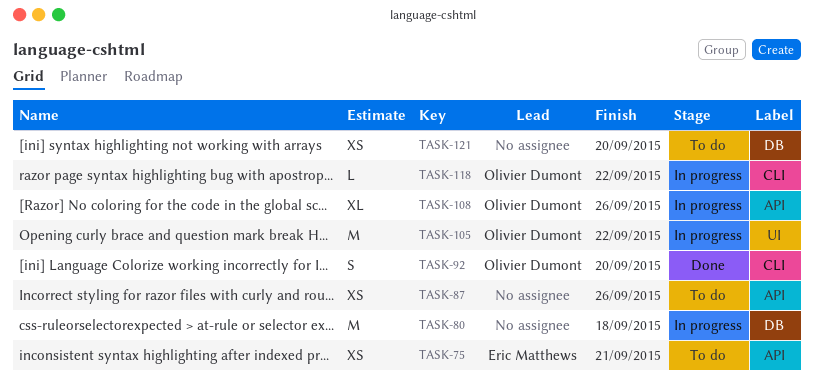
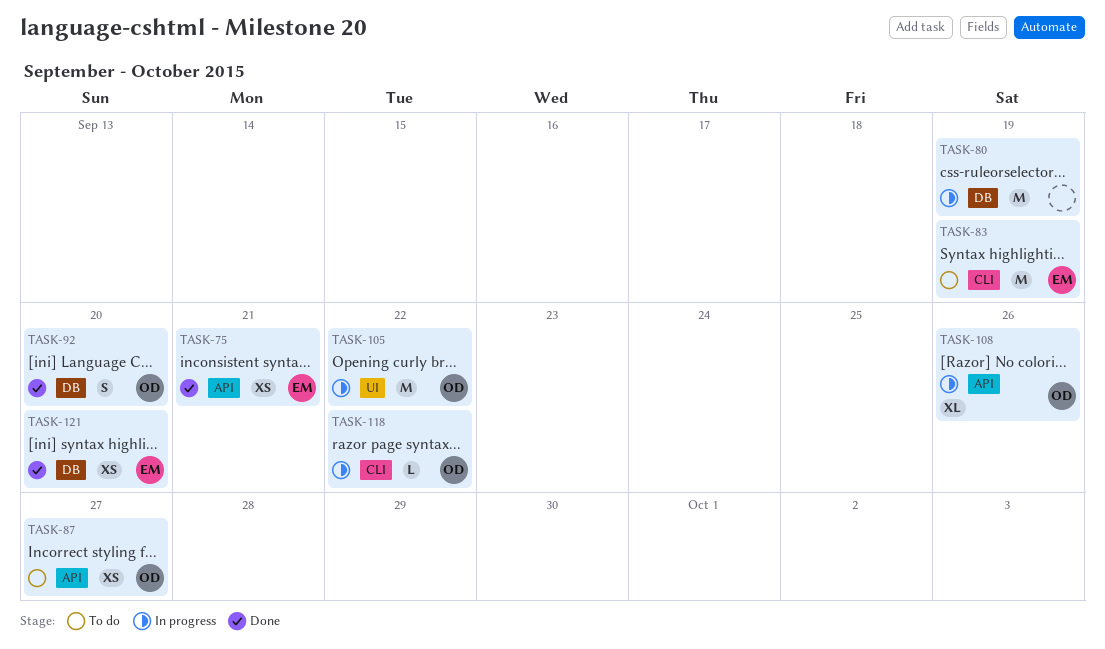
TASK-75, status: To do -> Done
TASK-80, due: Sep 18 -> Sep 19
TASK-83: none -> present
TASK-87, owner: none -> Olivier Dumont
TASK-87, due: Sep 26 -> Sep 27
TASK-92, label: CLI -> DB
TASK-121, status: To do -> Done
TASK-121, owner: none -> Eric Matthews

